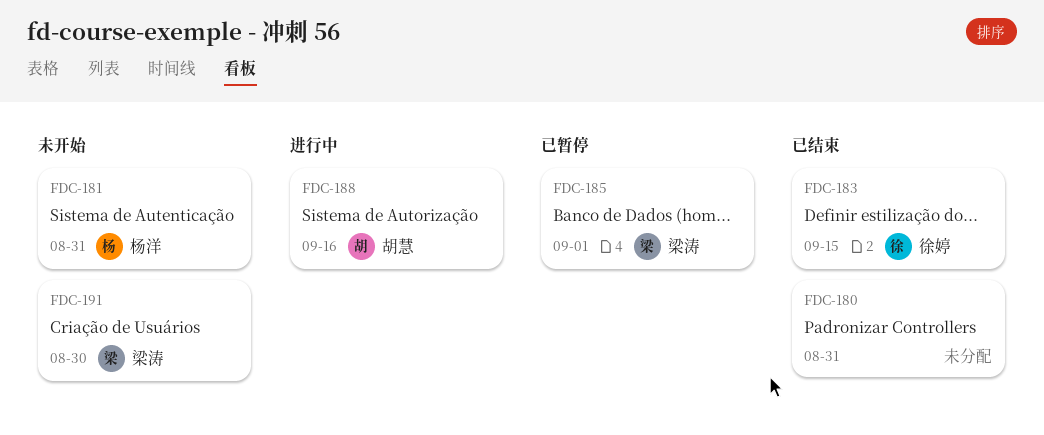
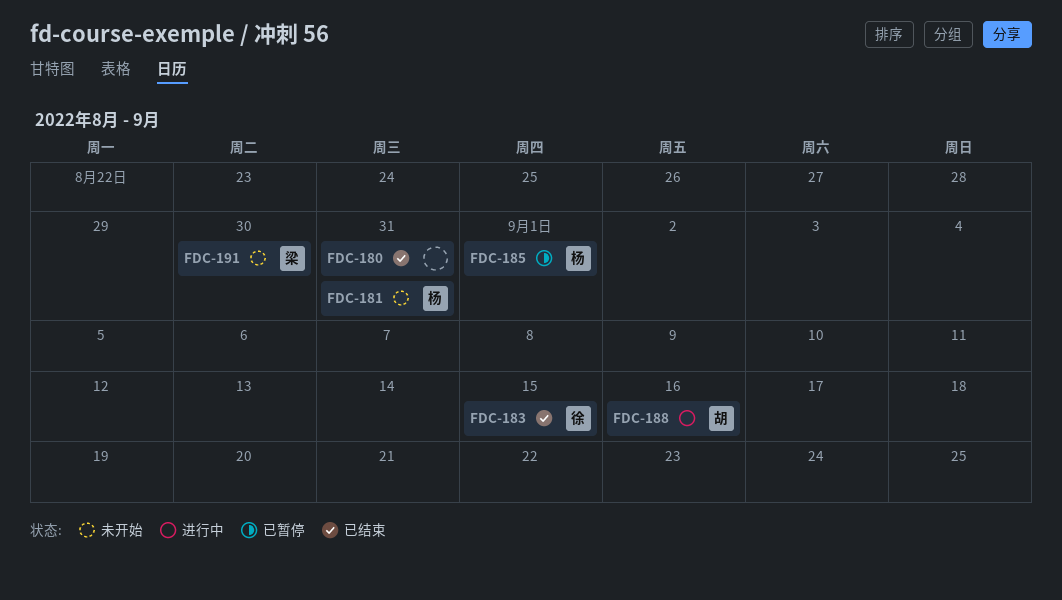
FDC-185, owner: 梁涛 -> 杨洋

